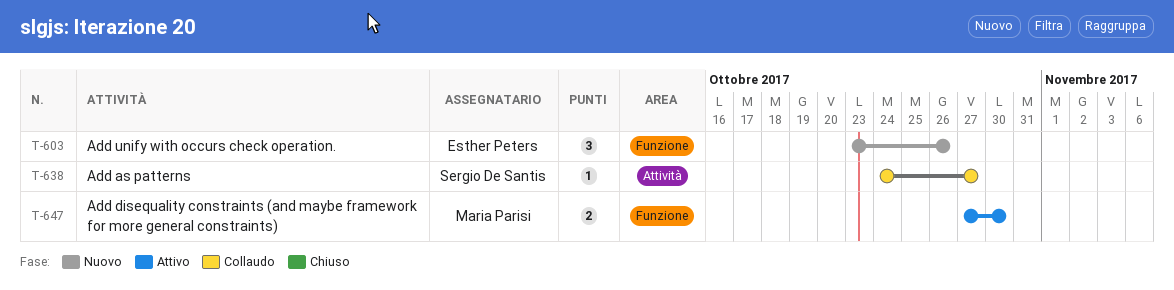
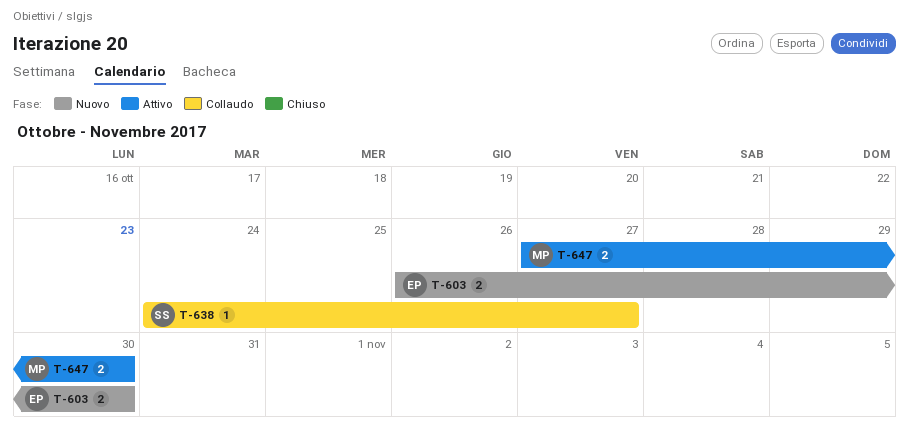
T-603, estimate: 3 -> 2
T-603, start: Oct 23 -> Oct 26
T-603, due: Oct 26 -> Oct 30

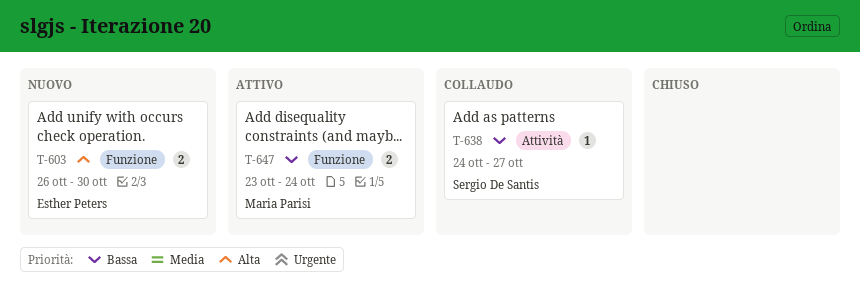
T-647, start: Oct 27 -> Oct 23
T-647, due: Oct 30 -> Oct 24

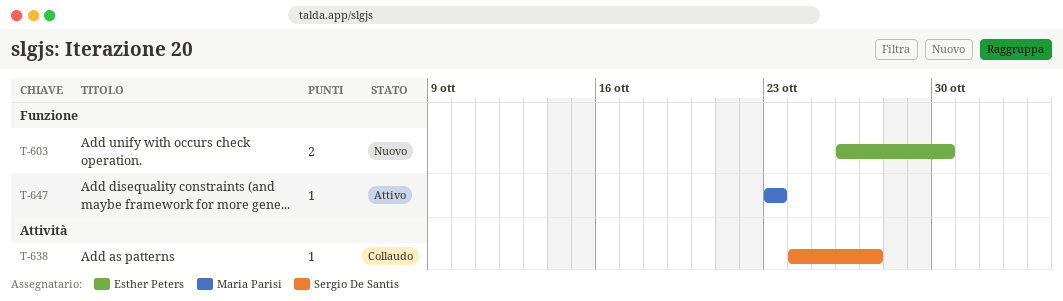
T-647, estimate: 2 -> 1
T-647, due: Oct 24 -> Oct 23

